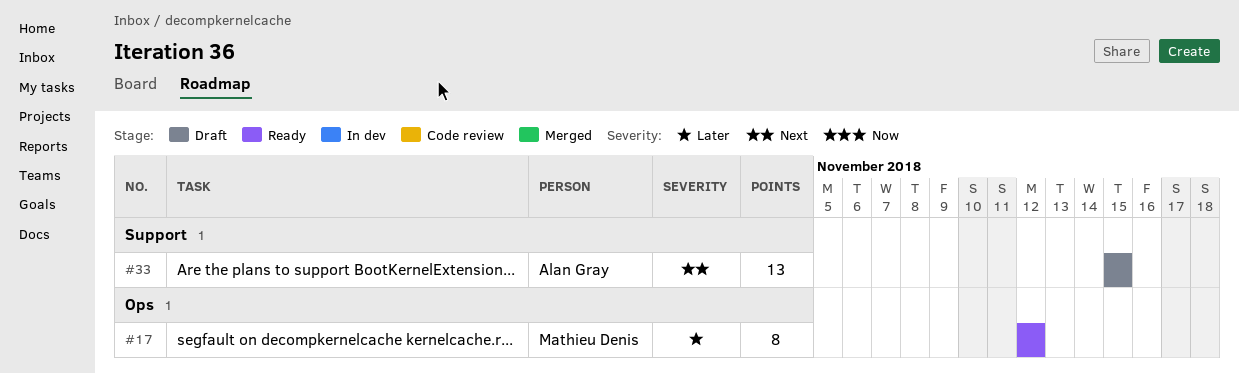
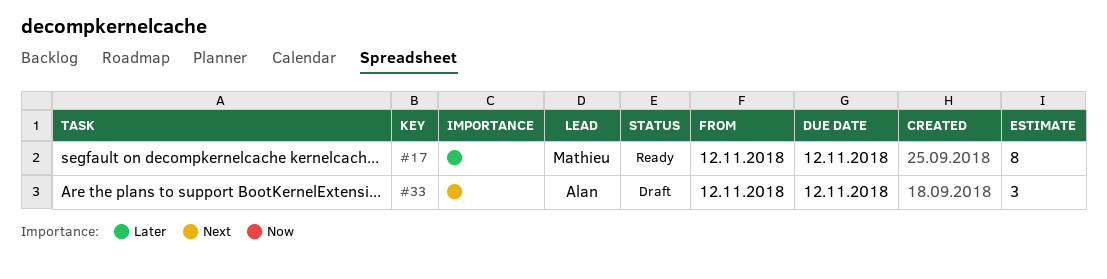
#33, estimate: 13 -> 3
#33, start: Nov 15 -> Nov 12
#33, due: Nov 15 -> Nov 12

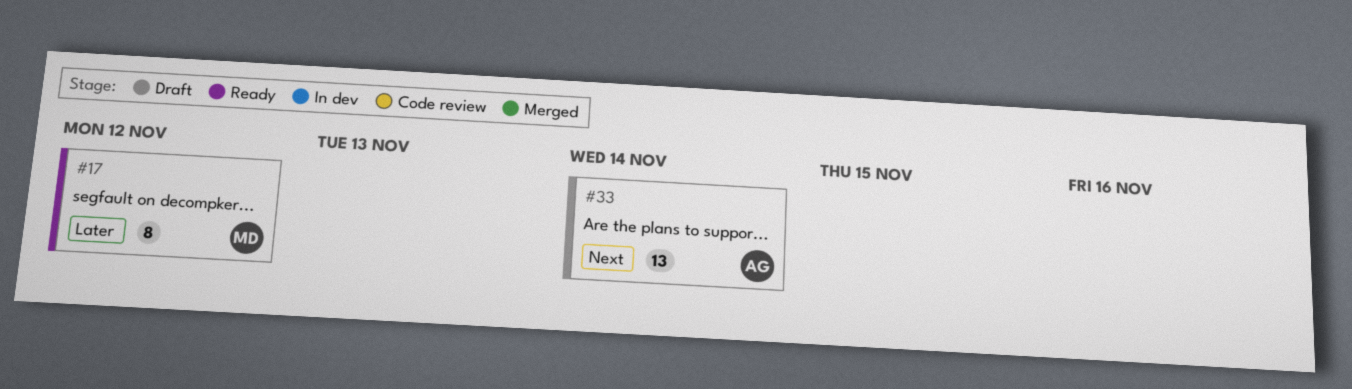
#33, estimate: 3 -> 13
#33, due: Nov 12 -> Nov 14

